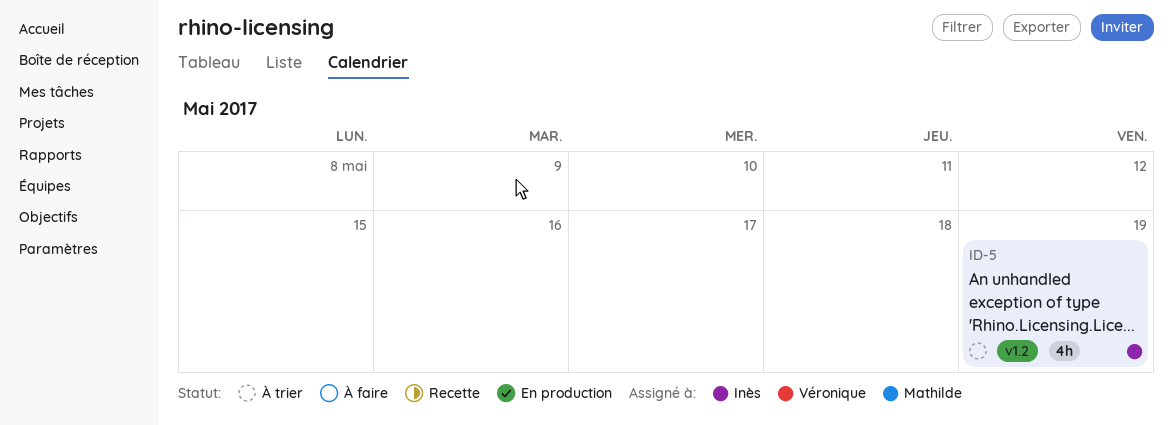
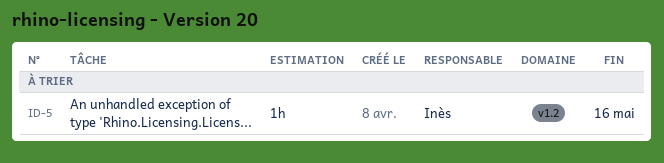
ID-5, estimate: 4h -> 1h
ID-5, due: May 19 -> May 16

